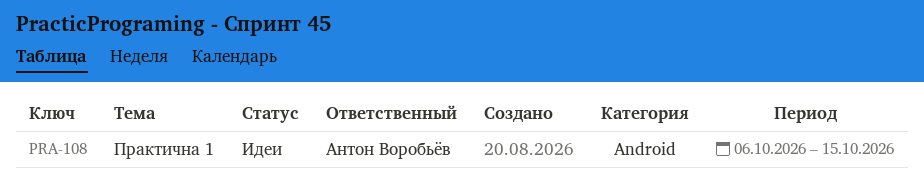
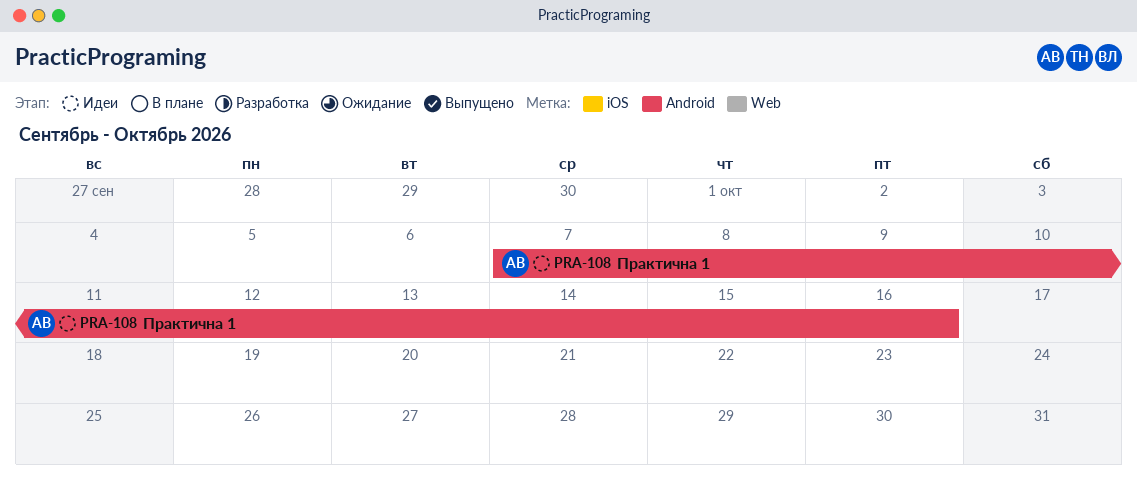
PRA-108, start: Oct 6 -> Oct 7
PRA-108, due: Oct 15 -> Oct 16

